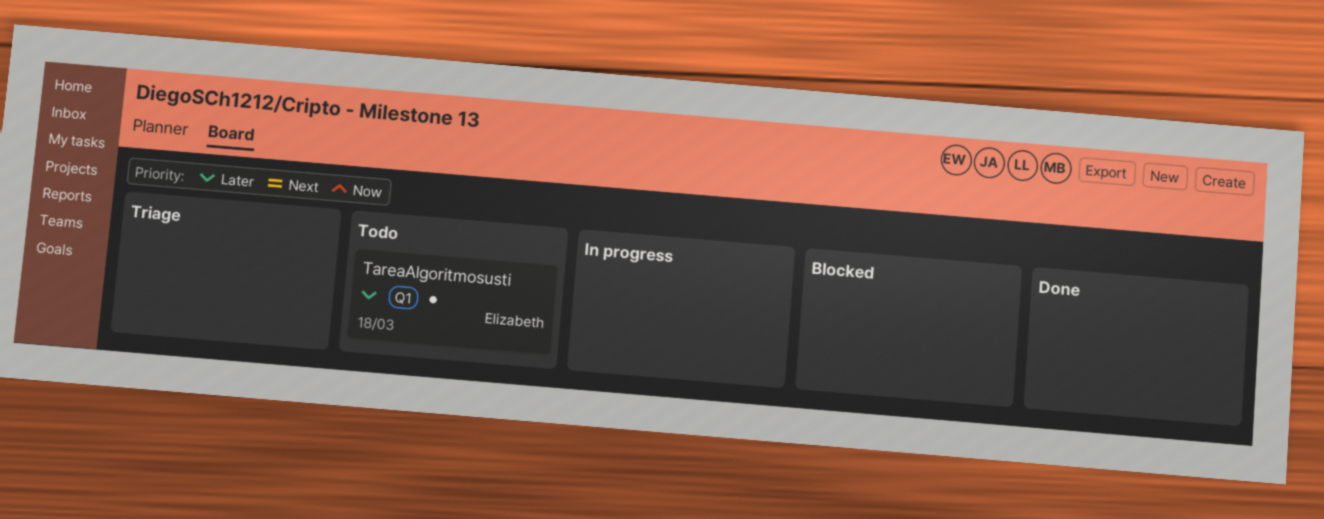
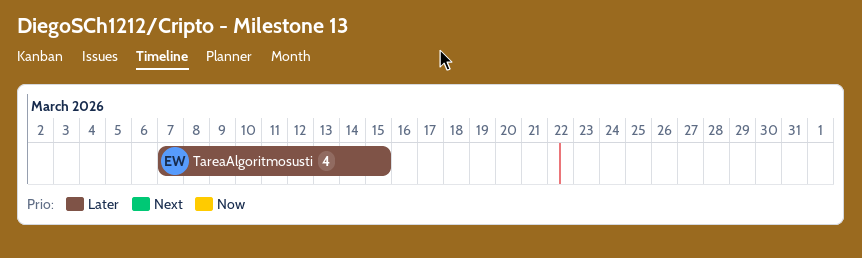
TareaAlgoritmosusti, estimate: 1 -> 4
TareaAlgoritmosusti, due: Mar 18 -> Mar 15

